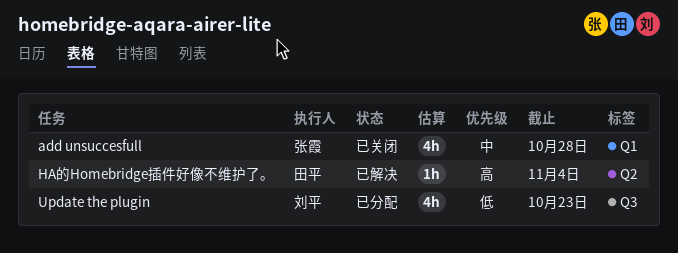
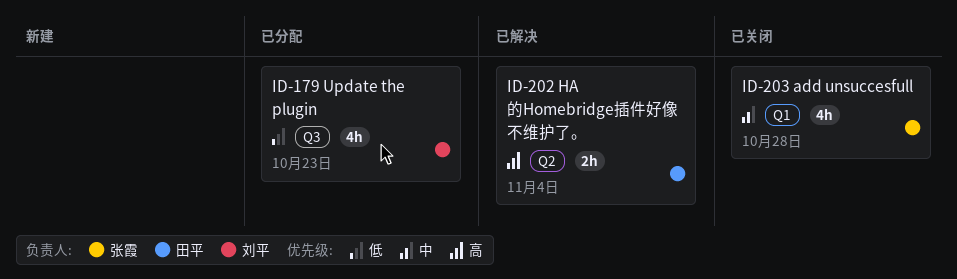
HA的Homebridge插件好像不维护了。, estimate: 1h -> 2h

